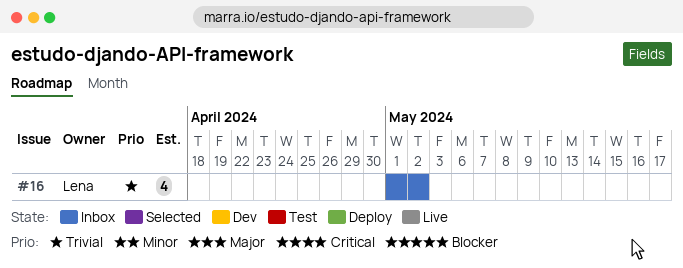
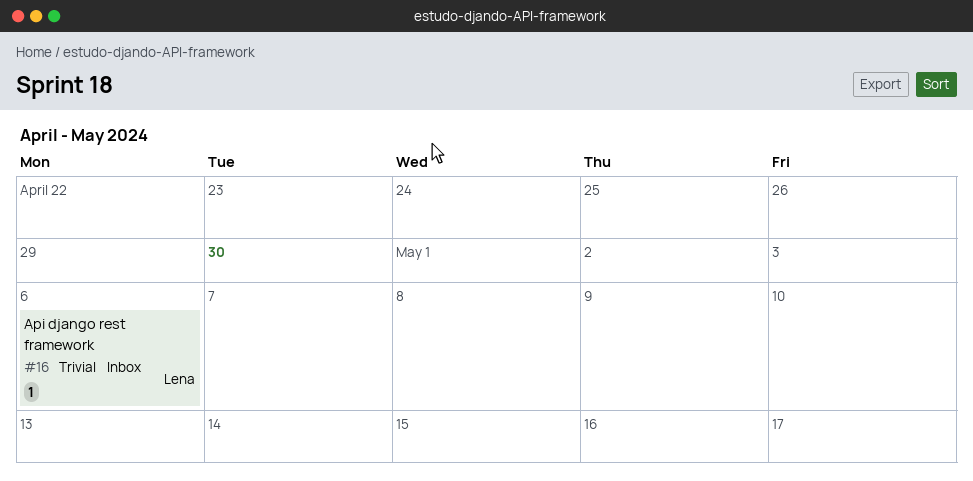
#16, estimate: 4 -> 1
#16, due: May 2 -> May 6

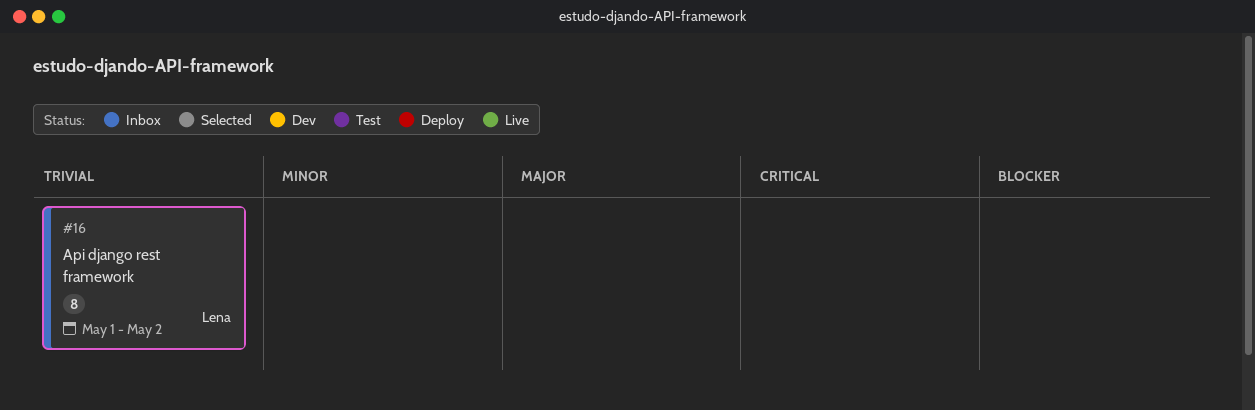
#16, estimate: 1 -> 8
#16, due: May 6 -> May 2

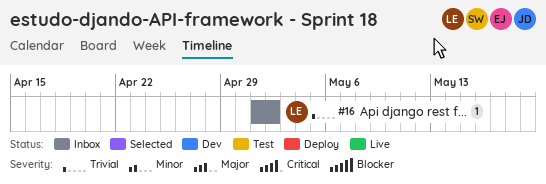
#16, estimate: 8 -> 1

